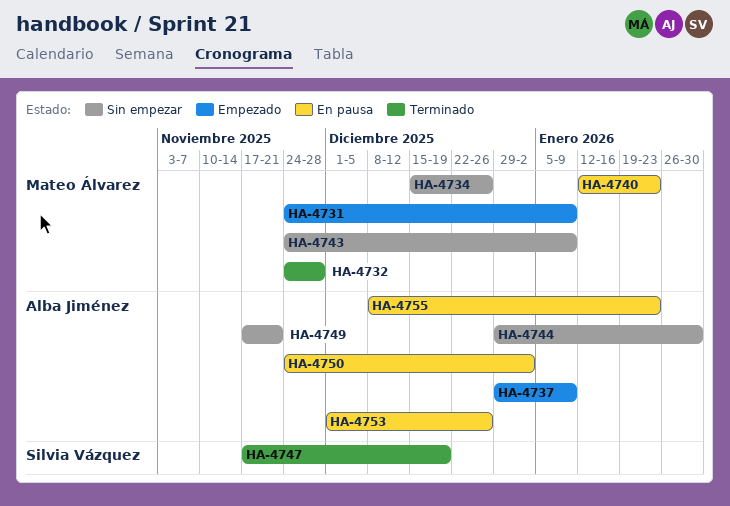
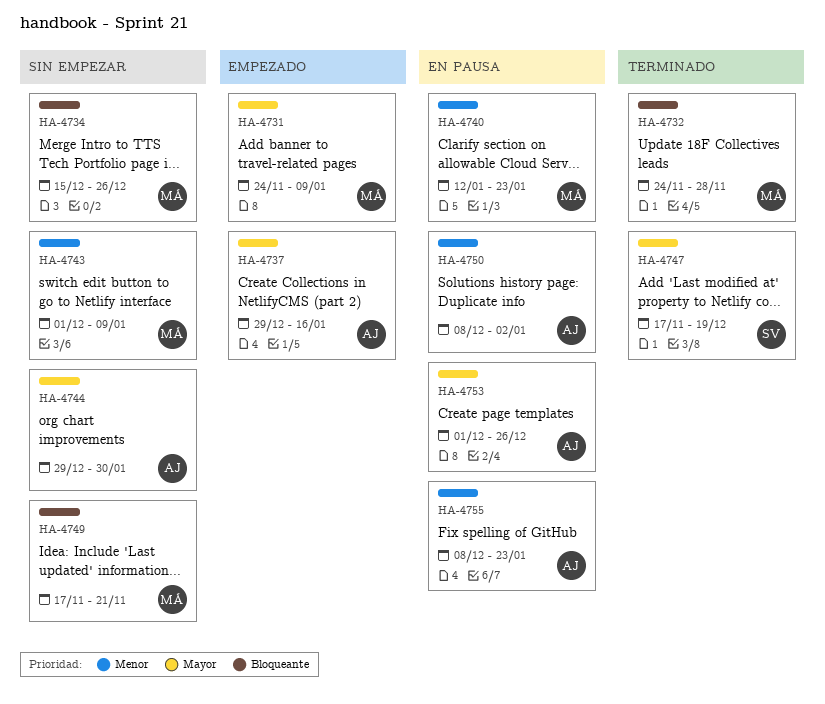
HA-4737, due: Jan 9 -> Jan 16
HA-4743, start: Nov 24 -> Dec 1
HA-4749, owner: Alba Jiménez -> Mateo Álvarez
HA-4750, start: Nov 24 -> Dec 8

